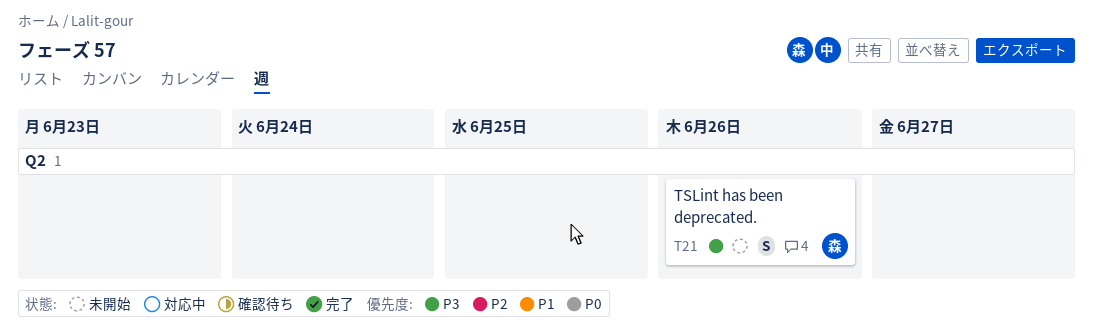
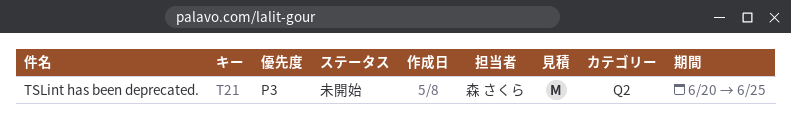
T21, estimate: S -> M
T21, due: Jun 26 -> Jun 25

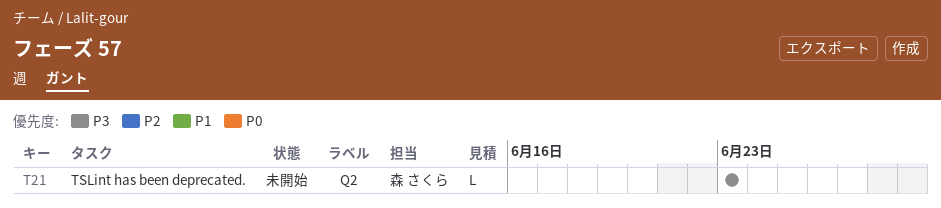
T21, estimate: M -> L
T21, start: Jun 20 -> Jun 23
T21, due: Jun 25 -> Jun 23

